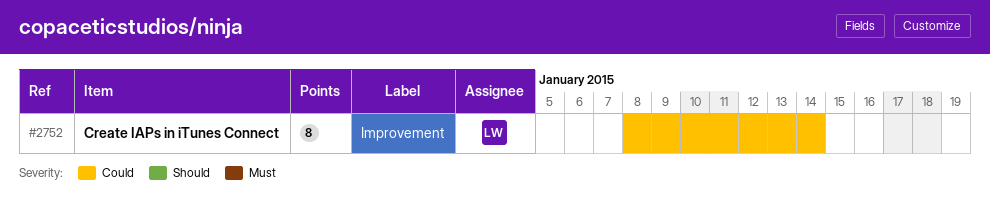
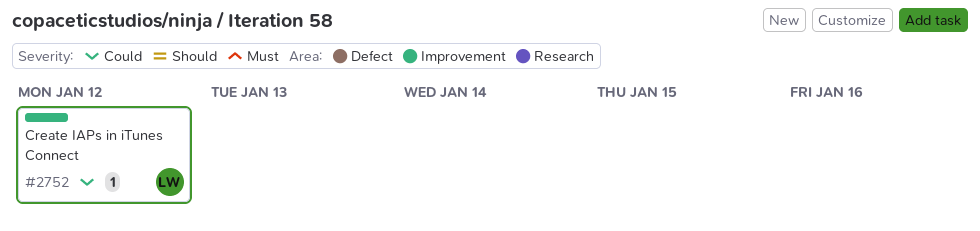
#2752, estimate: 8 -> 1
#2752, due: Jan 14 -> Jan 12

